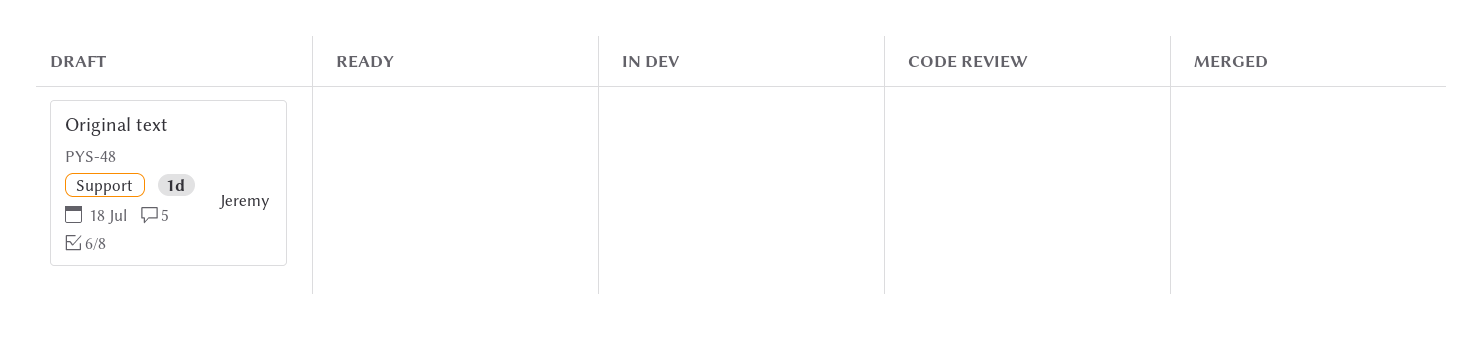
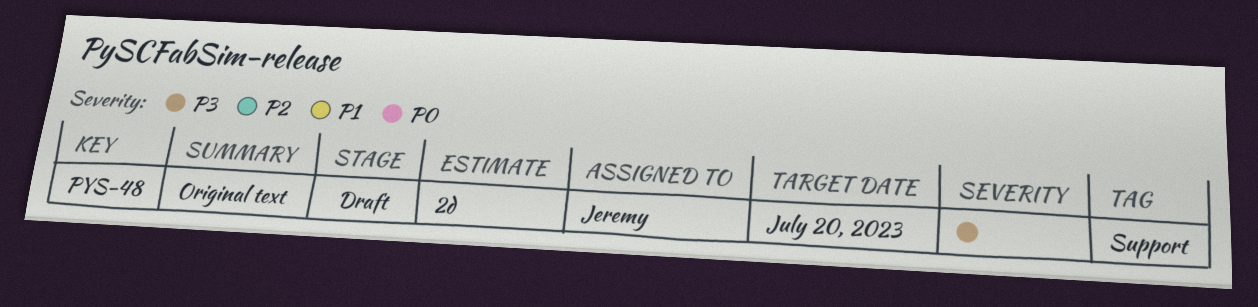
PYS-48, estimate: 1d -> 2d
PYS-48, due: Jul 18 -> Jul 20

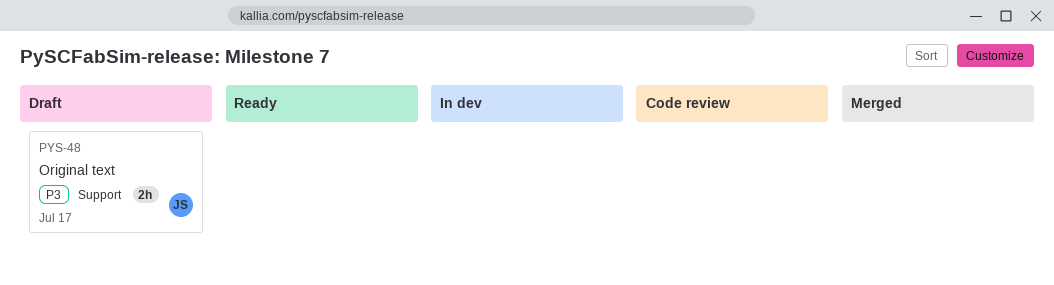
PYS-48, estimate: 2d -> 2h
PYS-48, due: Jul 20 -> Jul 17

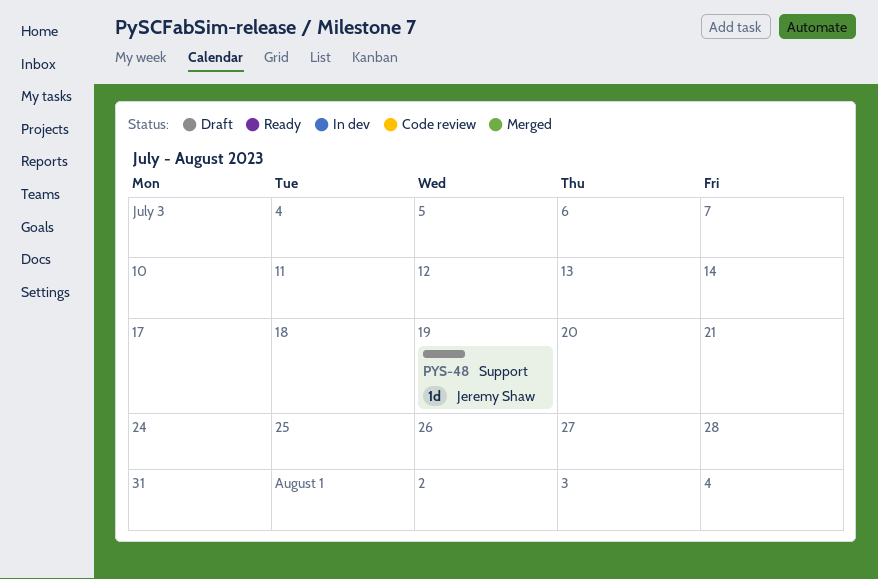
PYS-48, estimate: 2h -> 1d
PYS-48, due: Jul 17 -> Jul 19

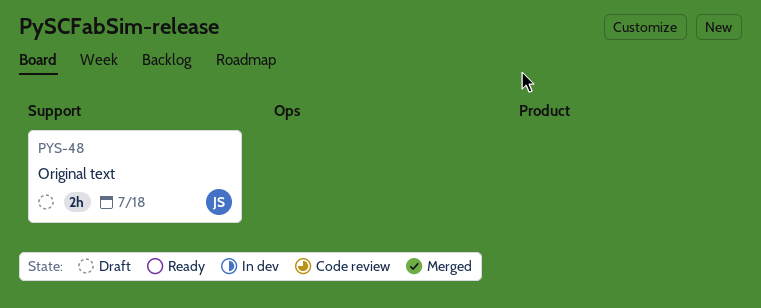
PYS-48, estimate: 1d -> 2h
PYS-48, due: Jul 19 -> Jul 18

